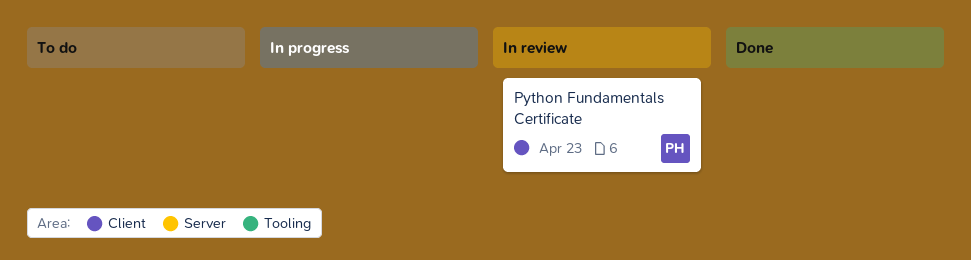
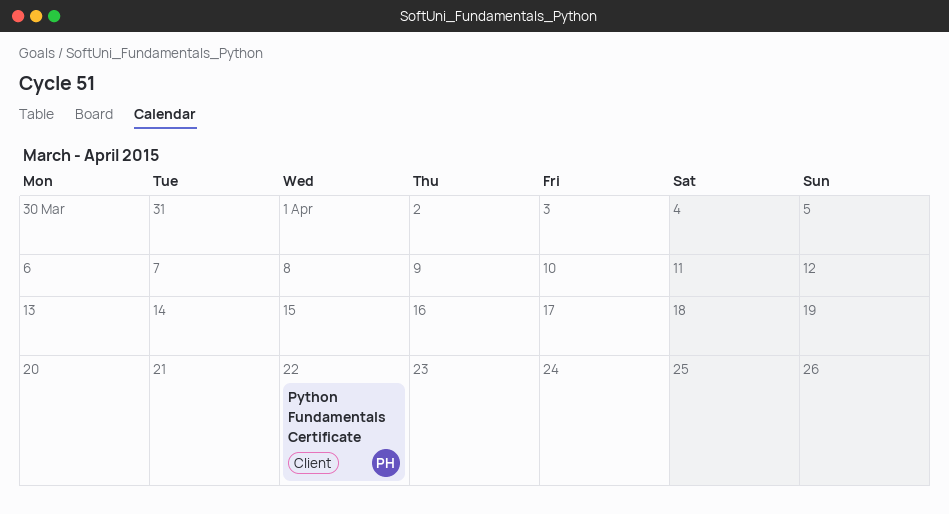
Python Fundamentals Certificate, due: Apr 23 -> Apr 22

